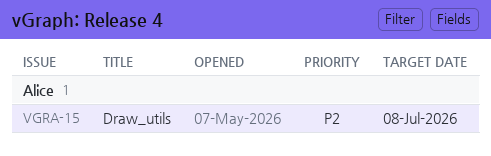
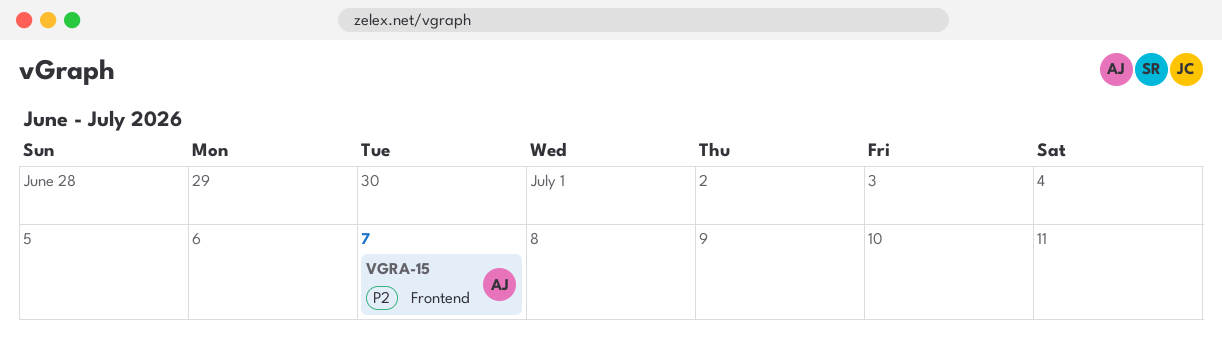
VGRA-15, due: Jul 8 -> Jul 7

